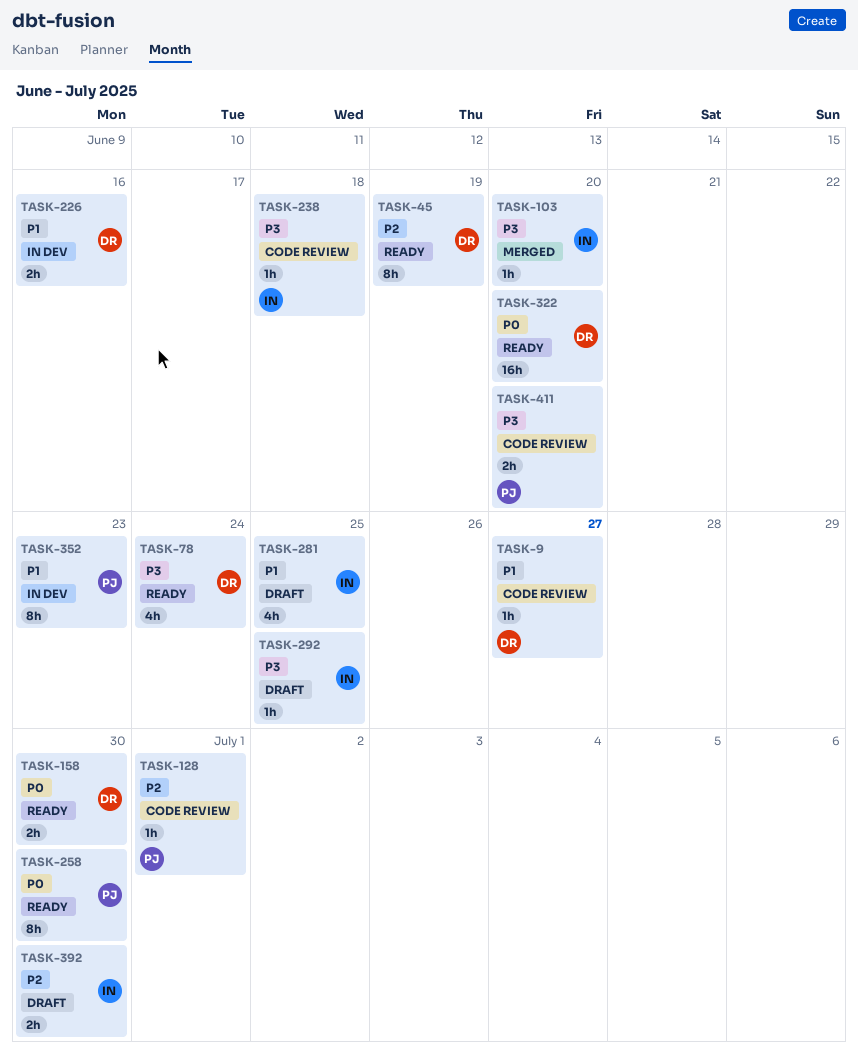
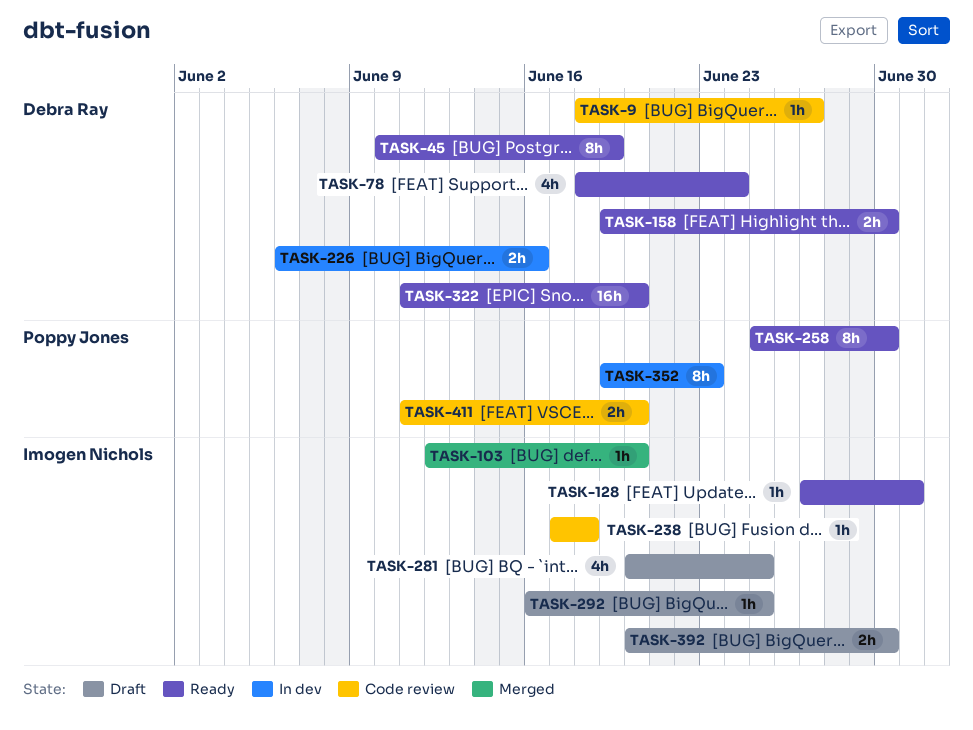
TASK-128, status: Code review -> Ready
TASK-128, owner: Poppy Jones -> Imogen Nichols

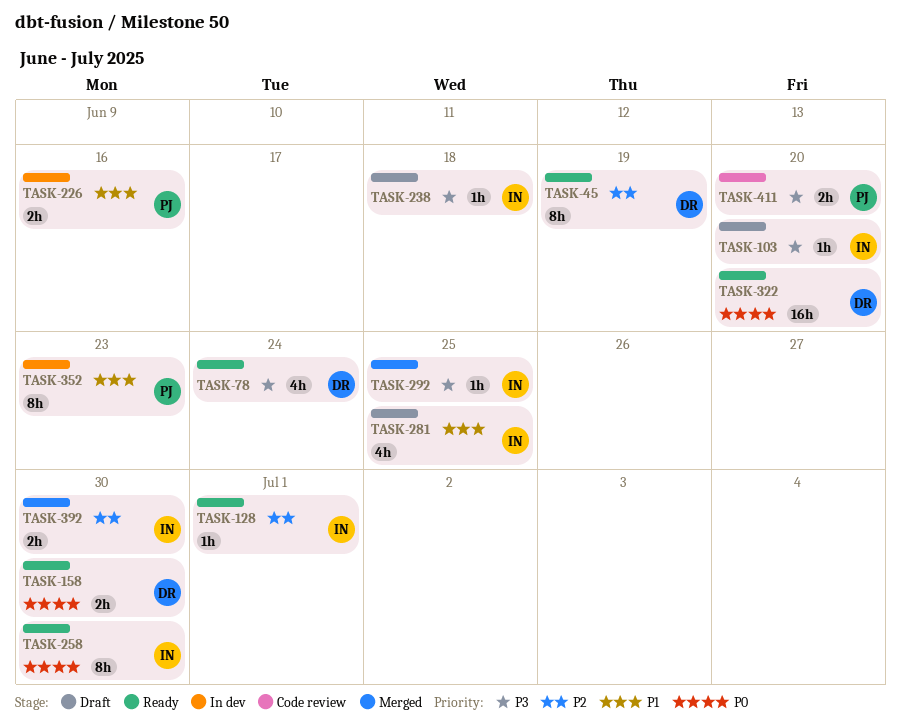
TASK-9: present -> none
TASK-103, status: Merged -> Draft
TASK-226, owner: Debra Ray -> Poppy Jones
TASK-238, status: Code review -> Draft
TASK-258, owner: Poppy Jones -> Imogen Nichols
TASK-292, status: Draft -> Merged
TASK-392, status: Draft -> Merged

